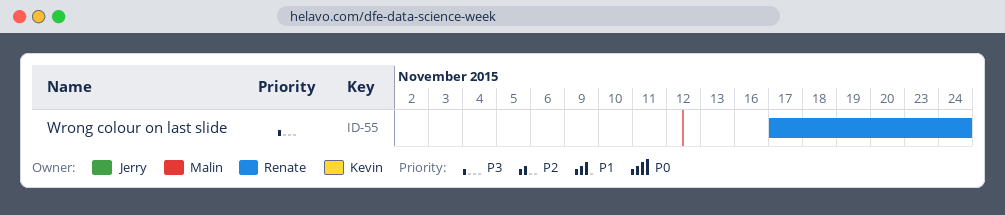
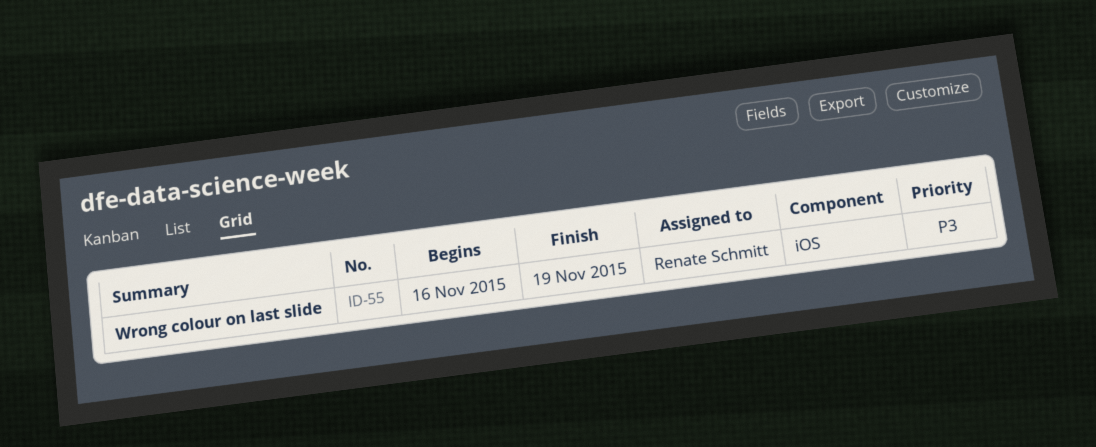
ID-55, start: Nov 17 -> Nov 16
ID-55, due: Nov 24 -> Nov 19

